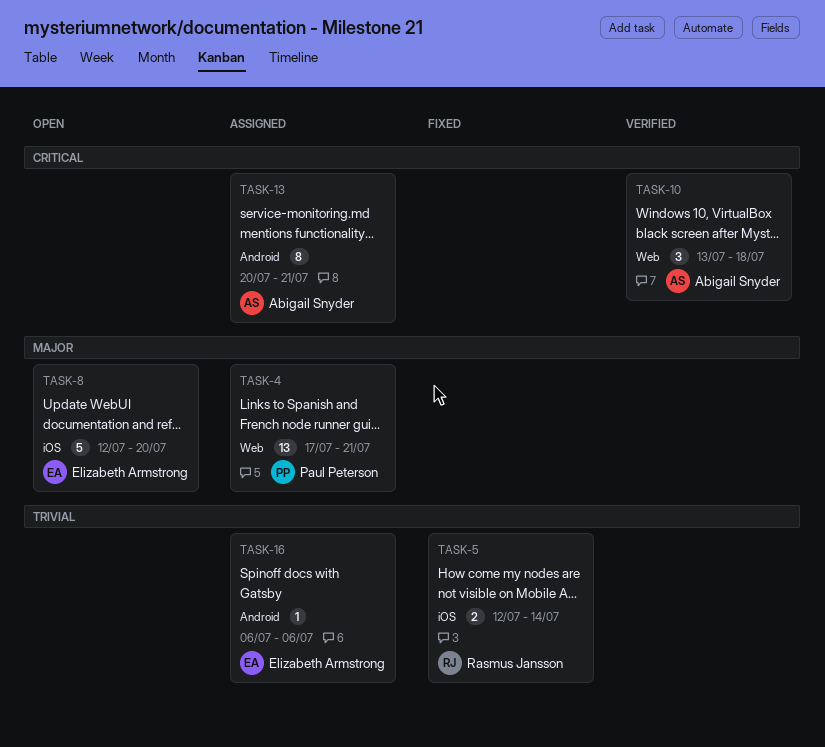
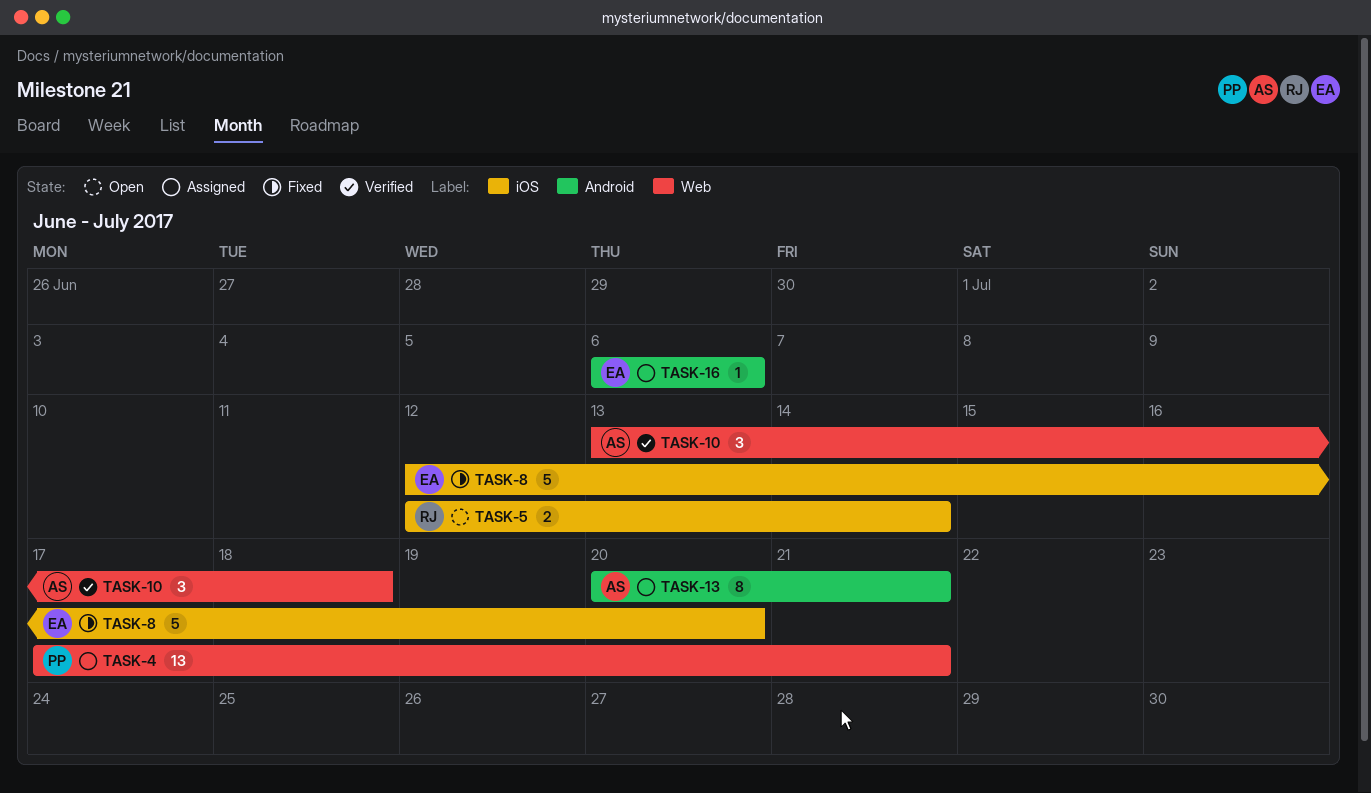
TASK-5, status: Fixed -> Open
TASK-8, status: Open -> Fixed

